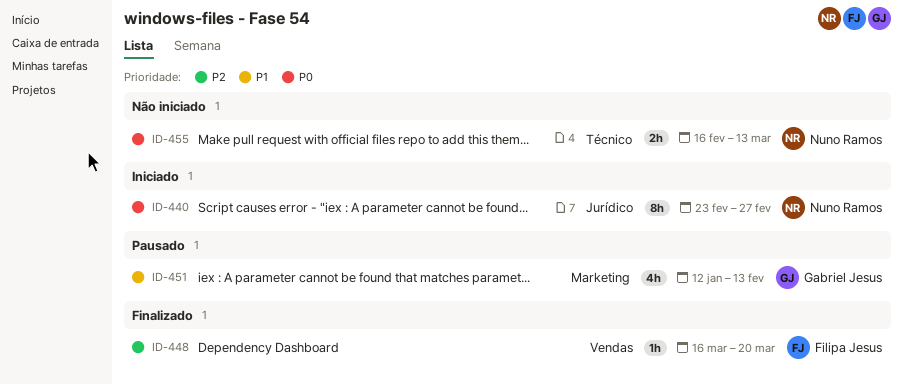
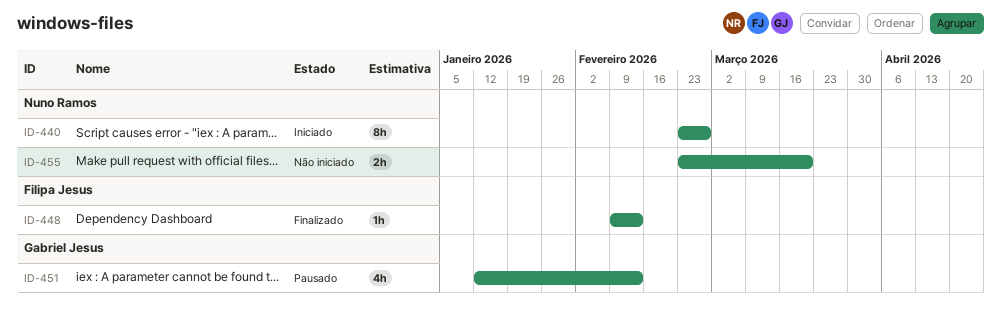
ID-448, start: Mar 16 -> Feb 9
ID-448, due: Mar 20 -> Feb 13
ID-455, start: Feb 16 -> Feb 23
ID-455, due: Mar 13 -> Mar 20

